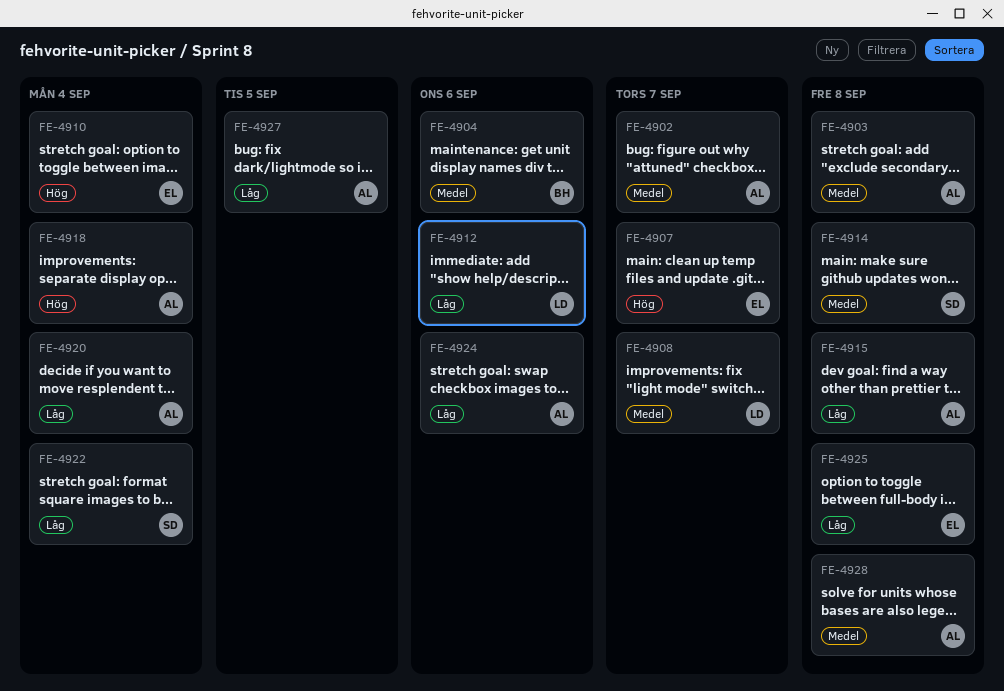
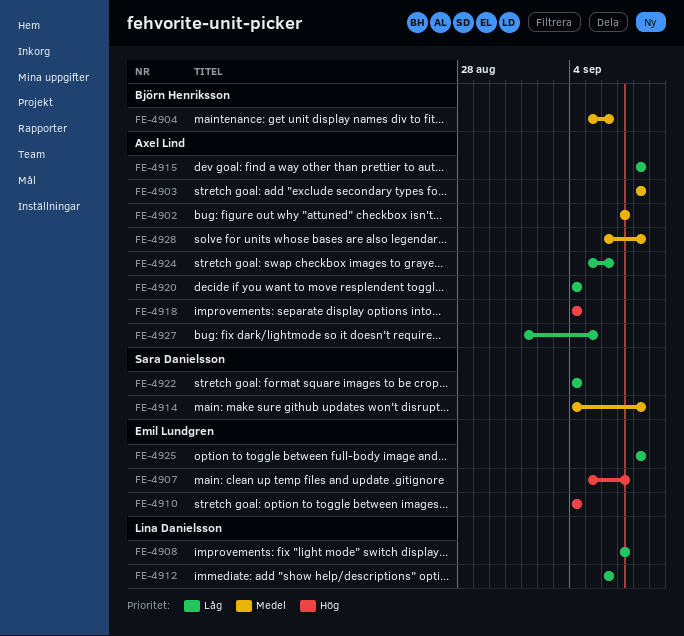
FE-4908, priority: Medel -> Låg

